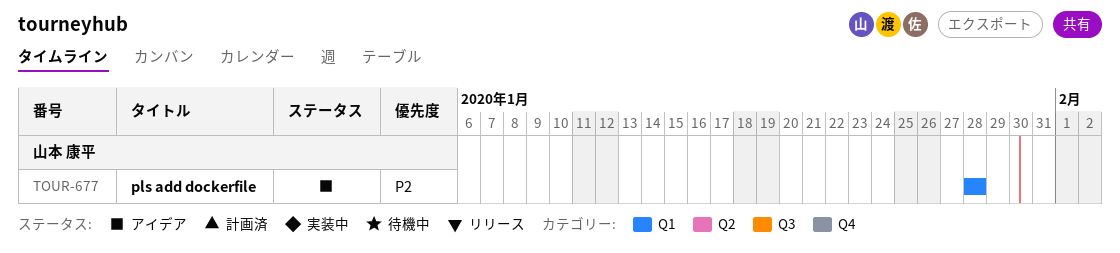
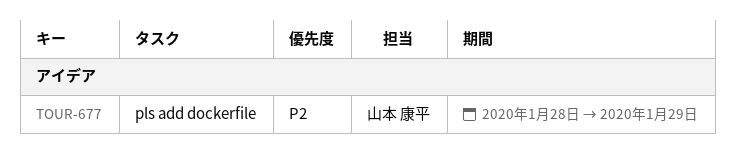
TOUR-677, due: Jan 28 -> Jan 29

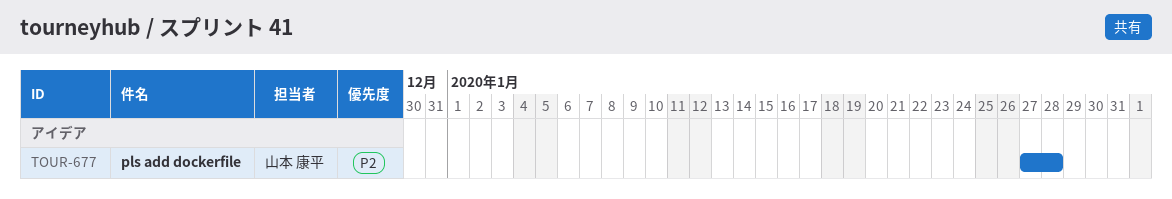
TOUR-677, start: Jan 28 -> Jan 27
TOUR-677, due: Jan 29 -> Jan 28

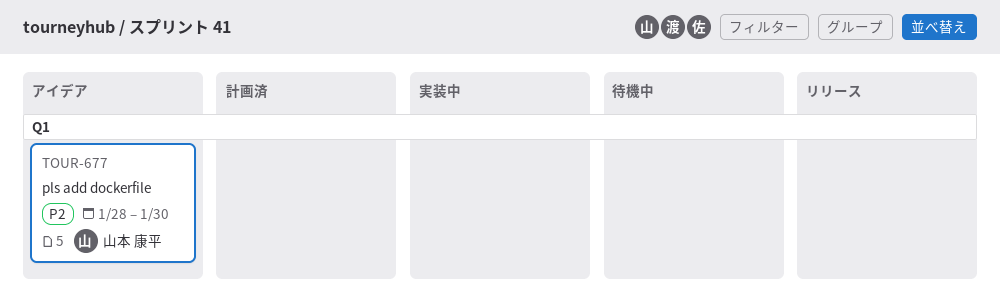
TOUR-677, start: Jan 27 -> Jan 28
TOUR-677, due: Jan 28 -> Jan 30

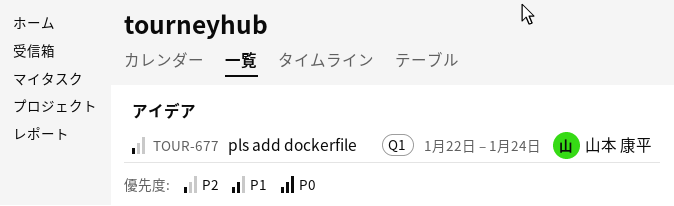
TOUR-677, start: Jan 28 -> Jan 22
TOUR-677, due: Jan 30 -> Jan 24

